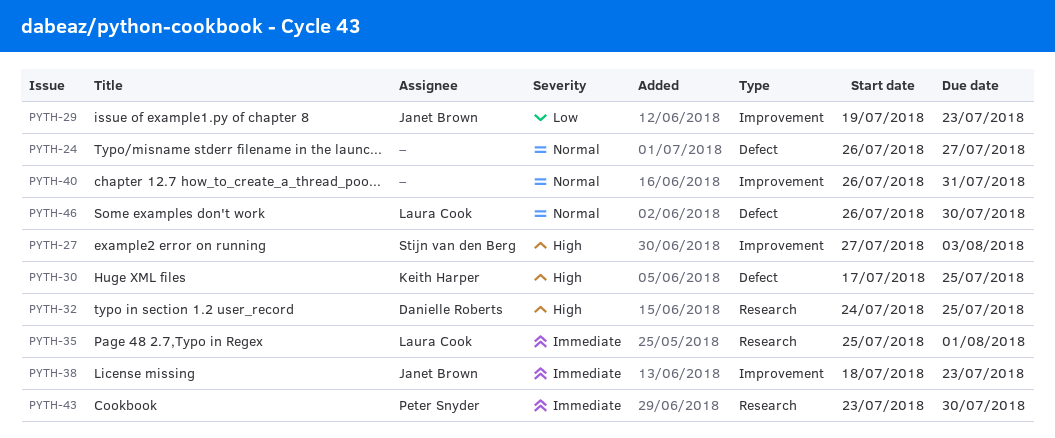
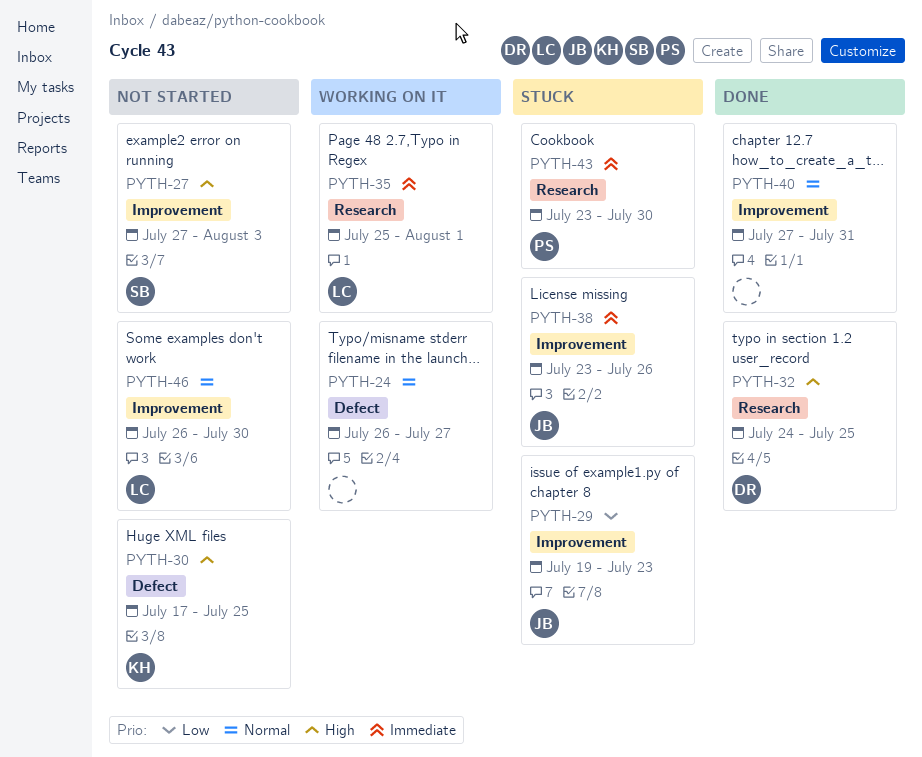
PYTH-38, start: Jul 18 -> Jul 23
PYTH-38, due: Jul 23 -> Jul 26
PYTH-40, start: Jul 26 -> Jul 27
PYTH-46, label: Defect -> Improvement

